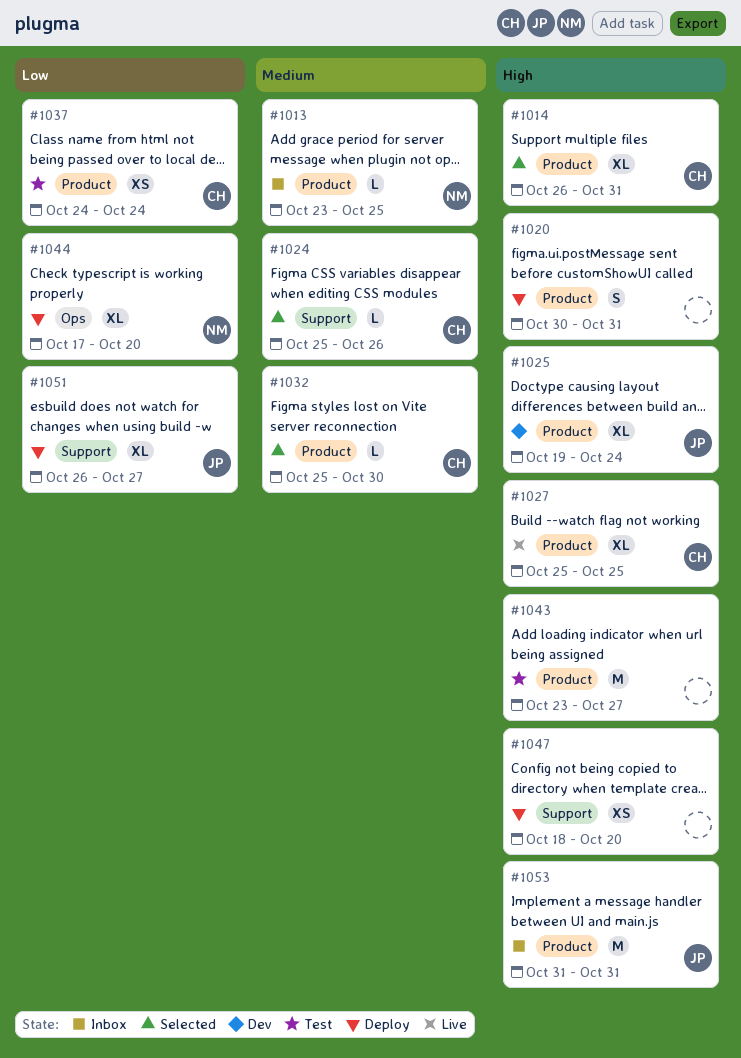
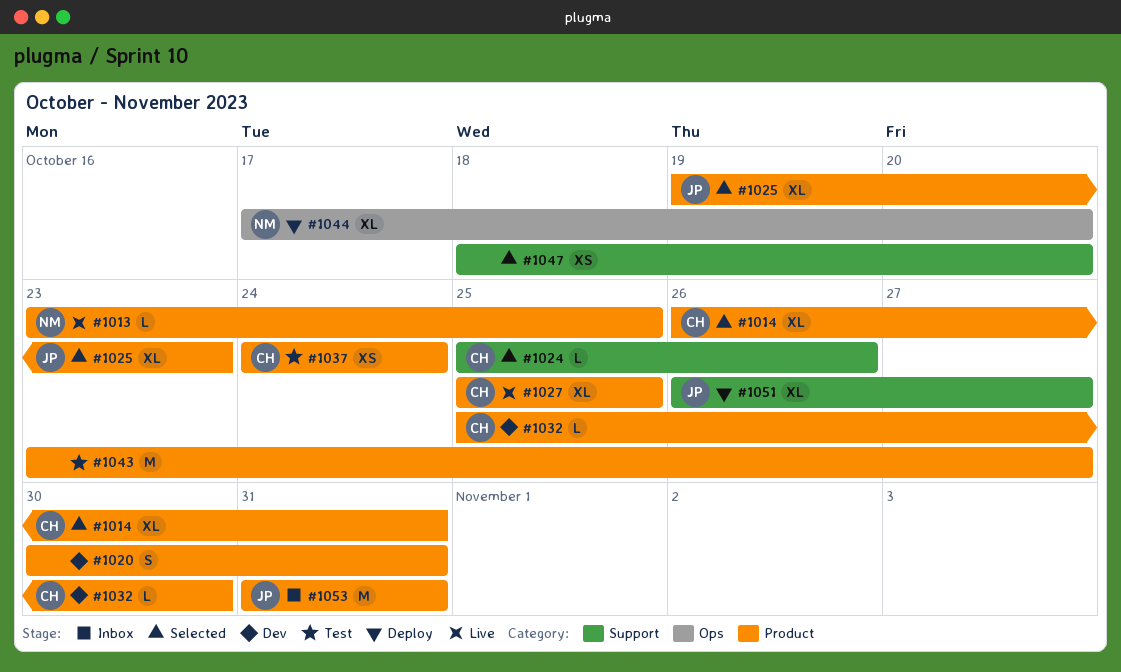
#1013, status: Inbox -> Live
#1020, status: Deploy -> Dev
#1025, status: Dev -> Selected
#1025, due: Oct 24 -> Oct 23
#1032, status: Selected -> Dev
#1047, status: Deploy -> Selected

